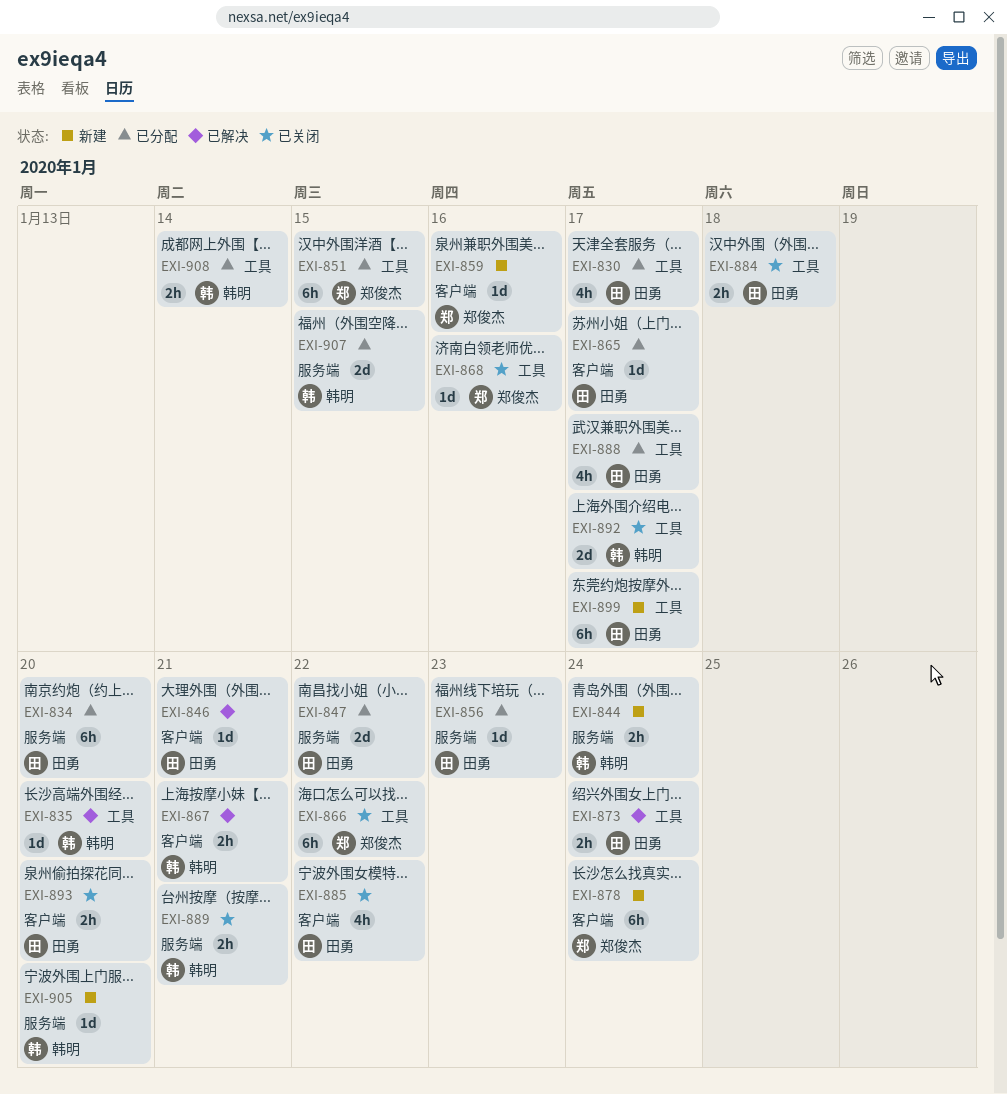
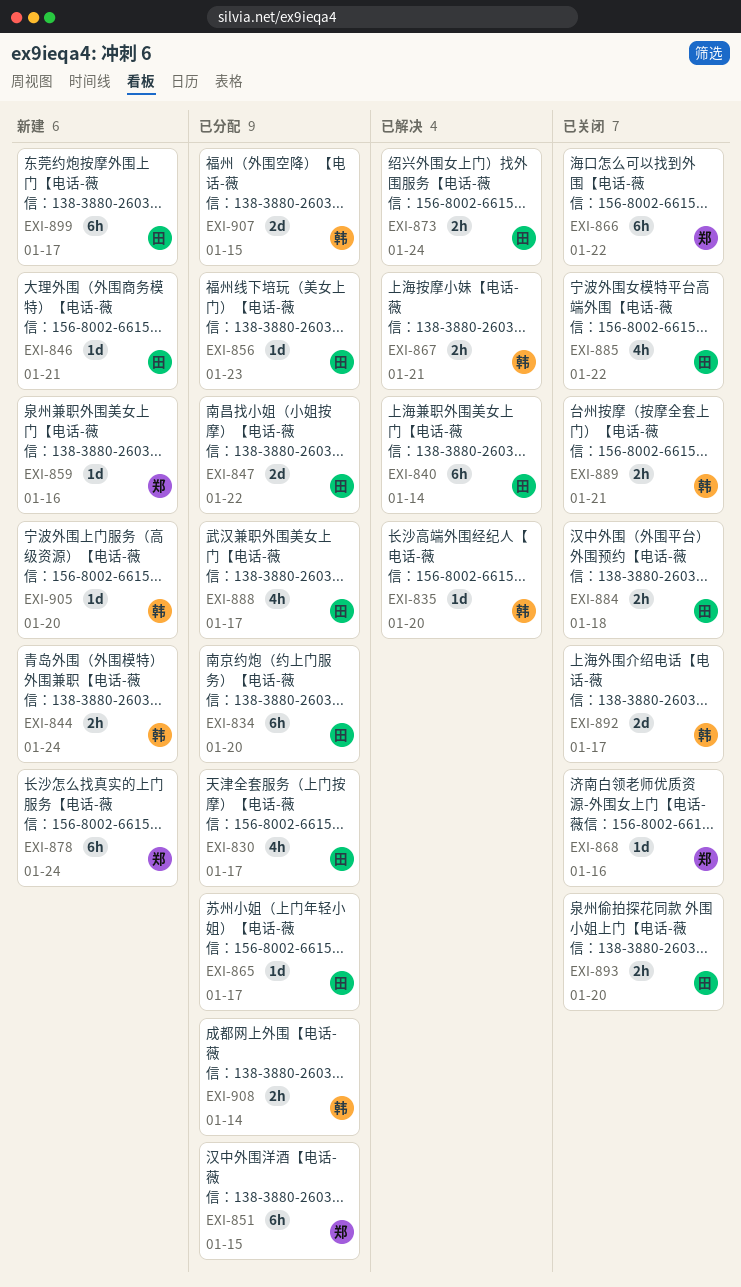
EXI-840: none -> present
EXI-846, status: 已解决 -> 新建

